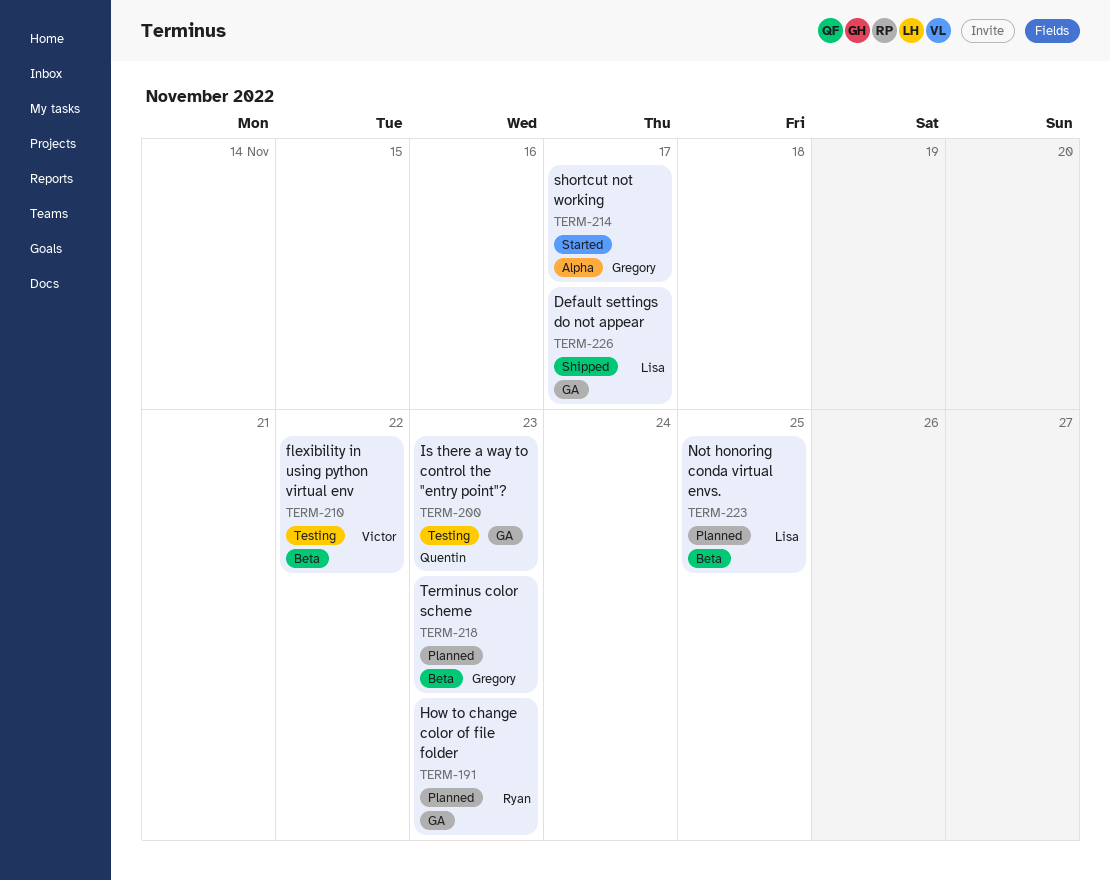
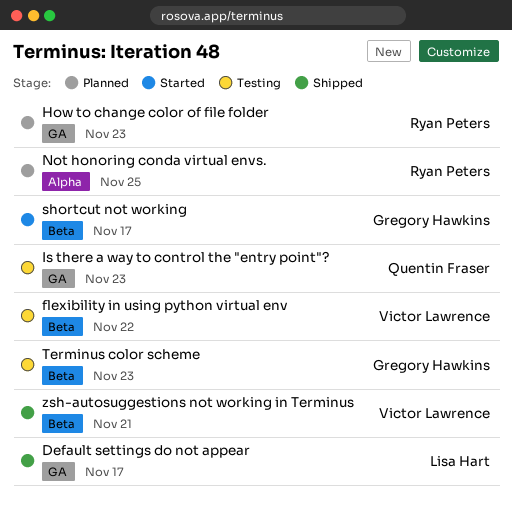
Not honoring conda virtual envs., owner: Lisa Hart -> Ryan Peters
Not honoring conda virtual envs., label: Beta -> Alpha
shortcut not working, label: Alpha -> Beta
Terminus color scheme, status: Planned -> Testing
zsh-autosuggestions not working in Terminus: none -> present

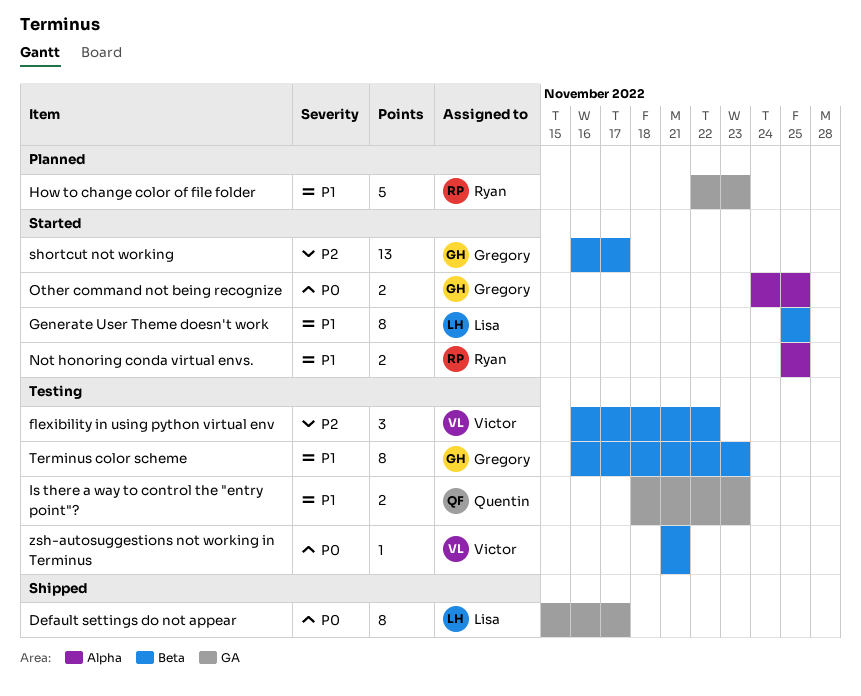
Generate User Theme doesn't work: none -> present
Not honoring conda virtual envs., status: Planned -> Started
Other command not being recognize: none -> present
zsh-autosuggestions not working in Terminus, status: Shipped -> Testing

